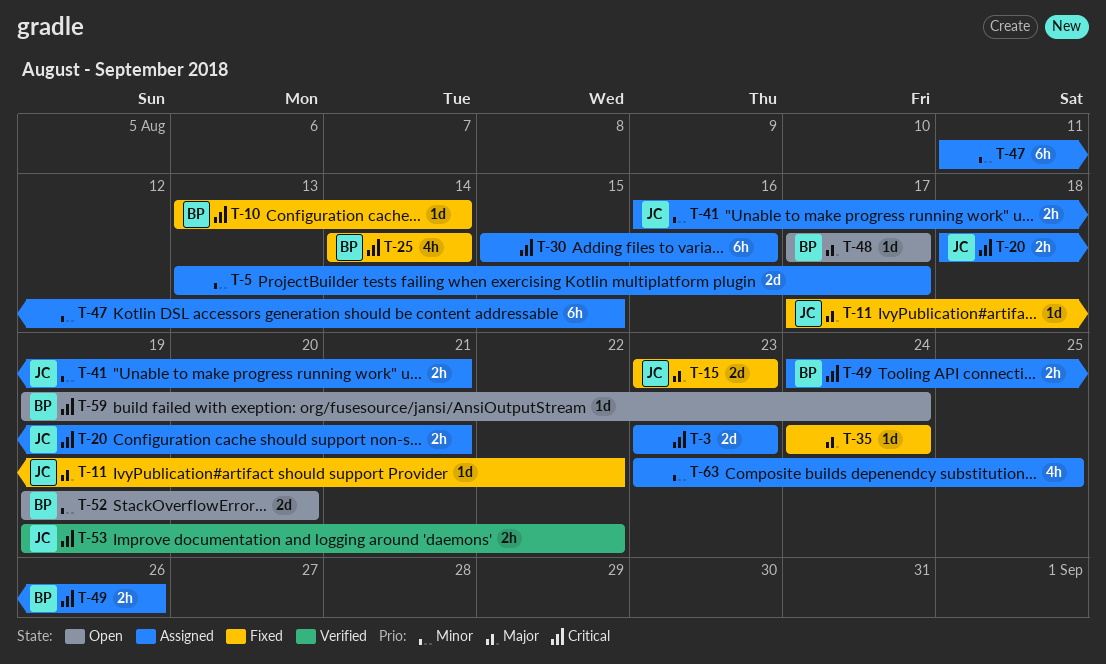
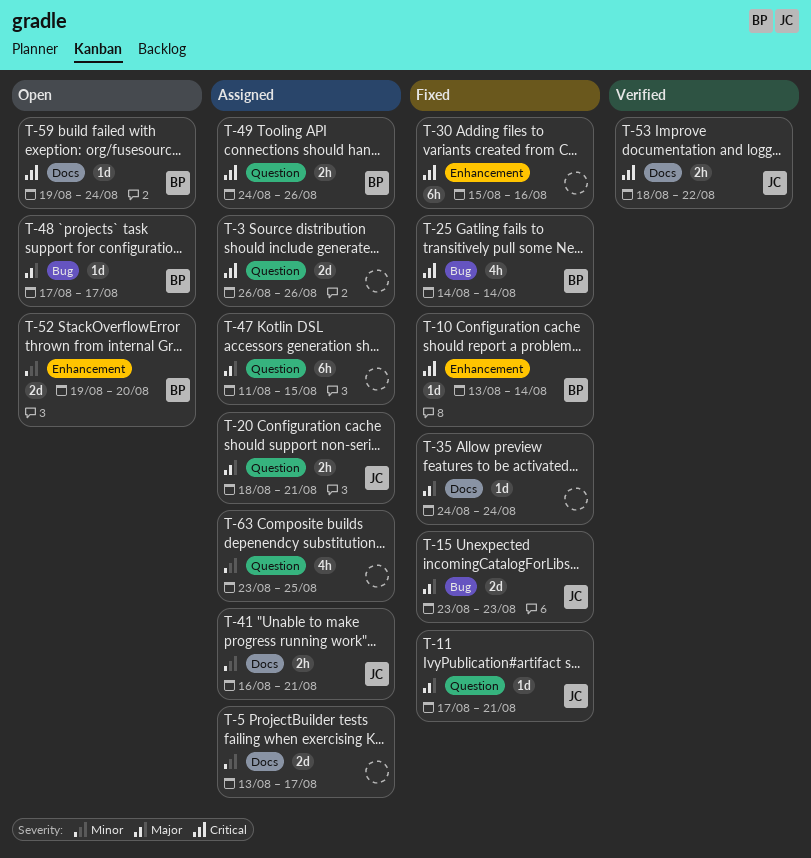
T-3, start: Aug 23 -> Aug 26
T-3, due: Aug 23 -> Aug 26
T-11, due: Aug 22 -> Aug 21
T-20, priority: Critical -> Major
T-30, status: Assigned -> Fixed
T-47, priority: Minor -> Major
T-53, start: Aug 19 -> Aug 18

